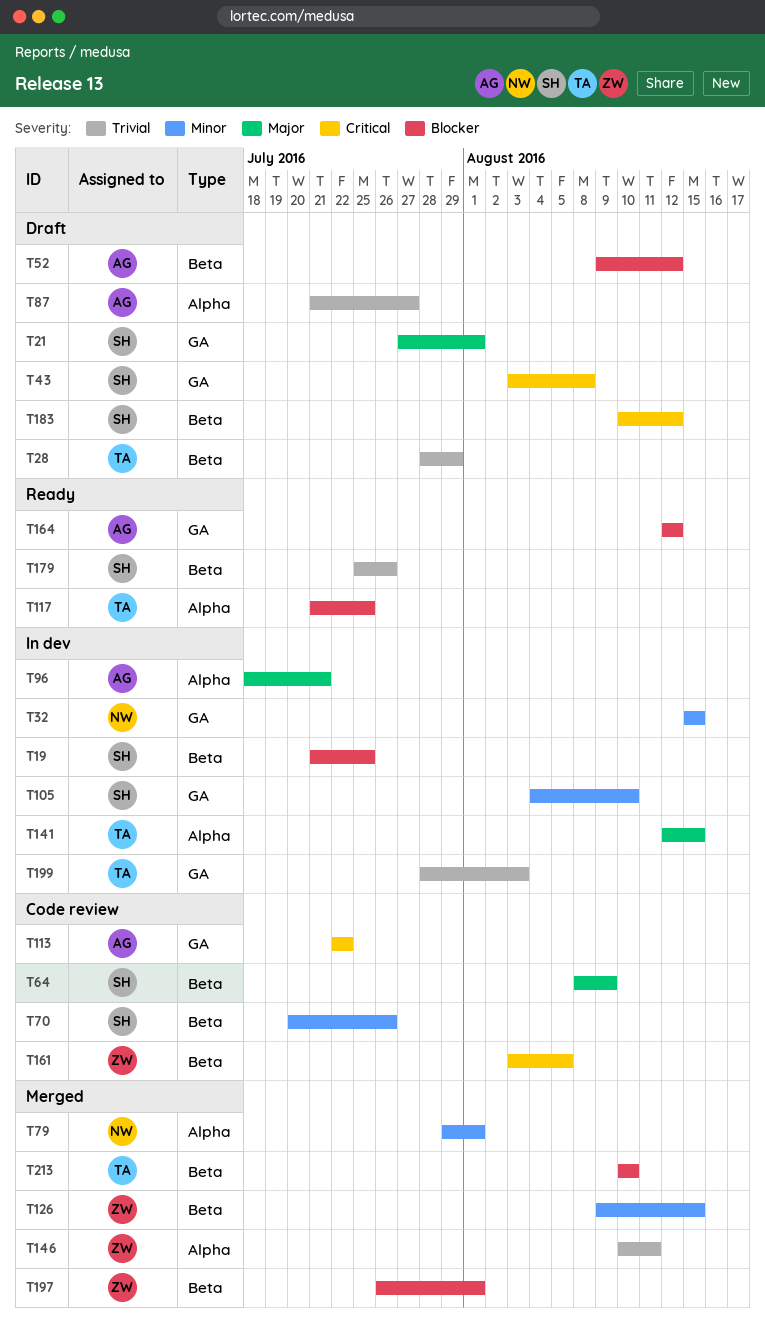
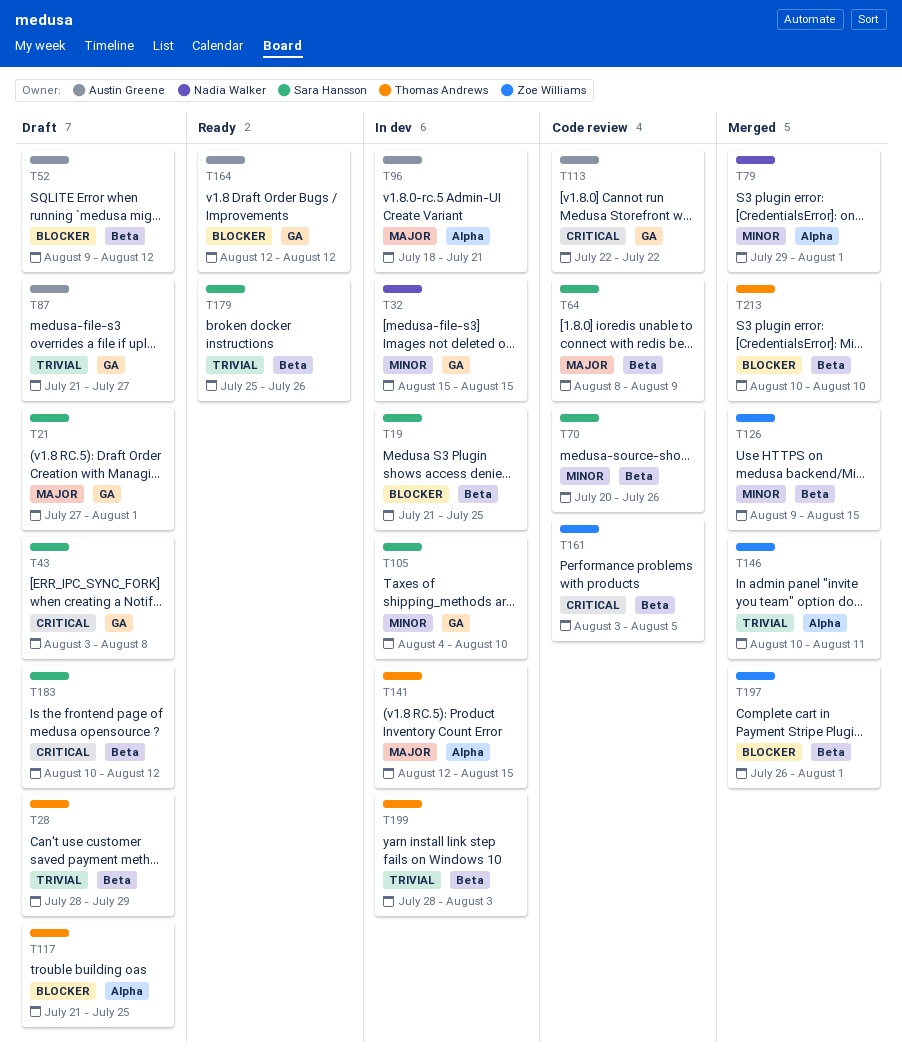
T87, label: Alpha -> GA
T117, status: Ready -> Draft
T199, label: GA -> Beta

